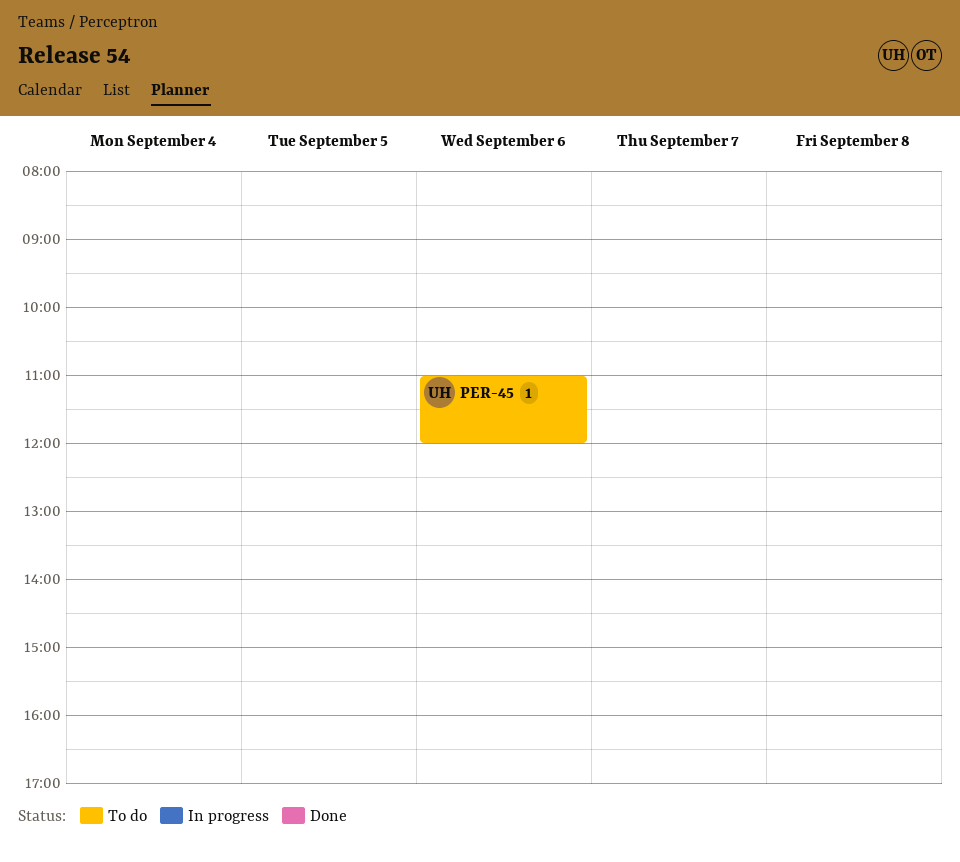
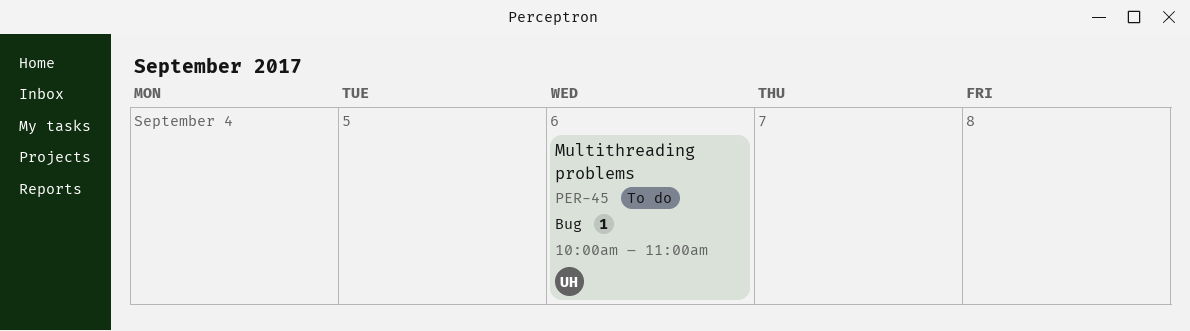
PER-45, begins: 11:00 -> 10:00
PER-45, ends: 12:00 -> 11:00

